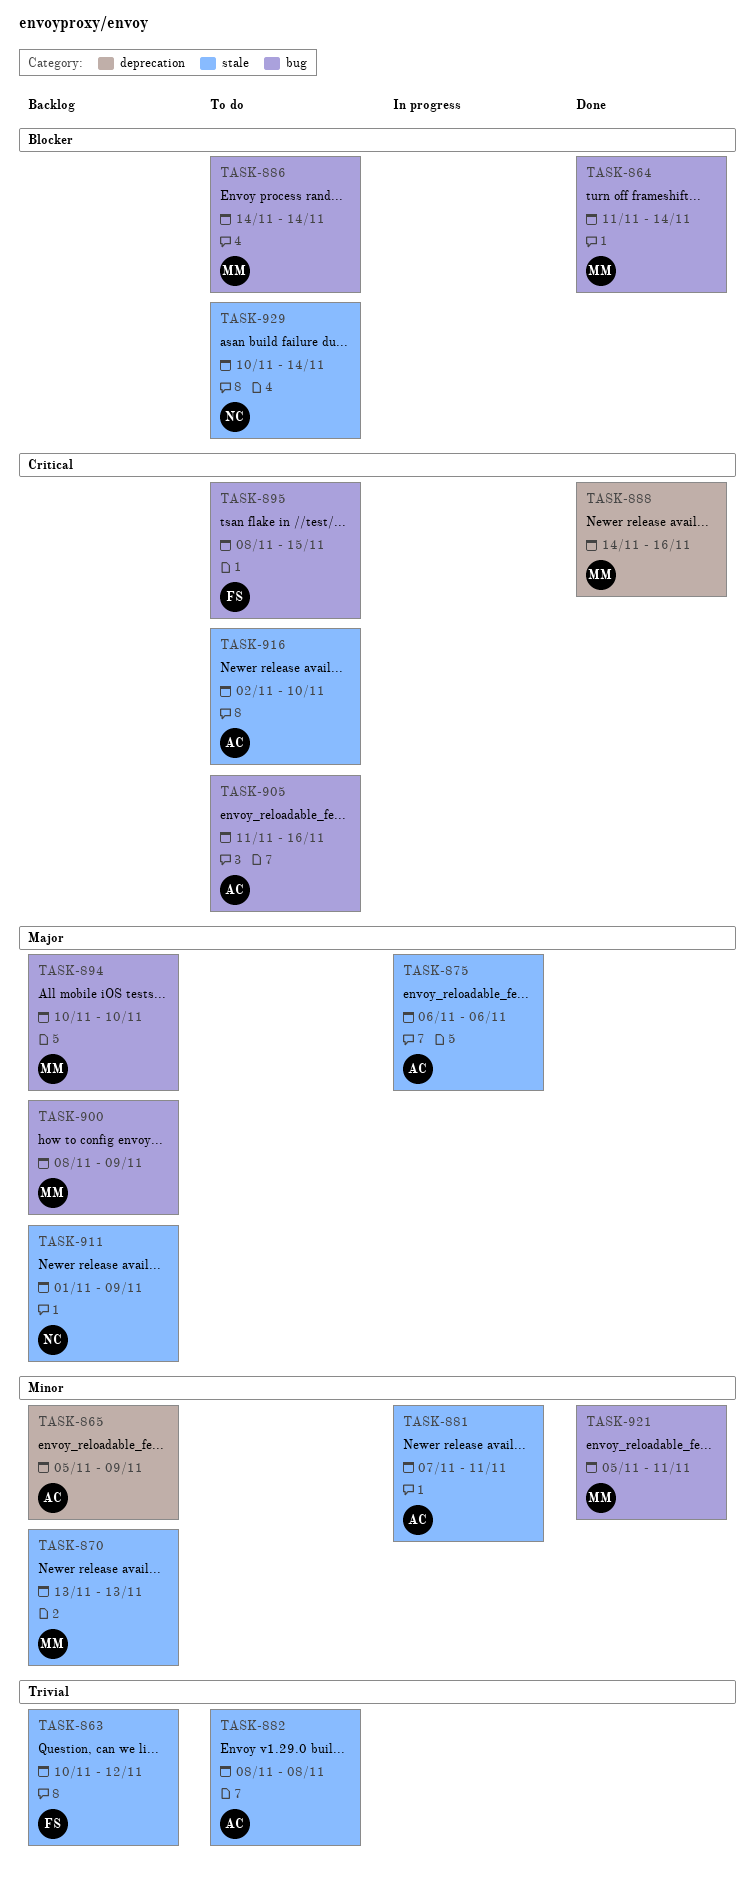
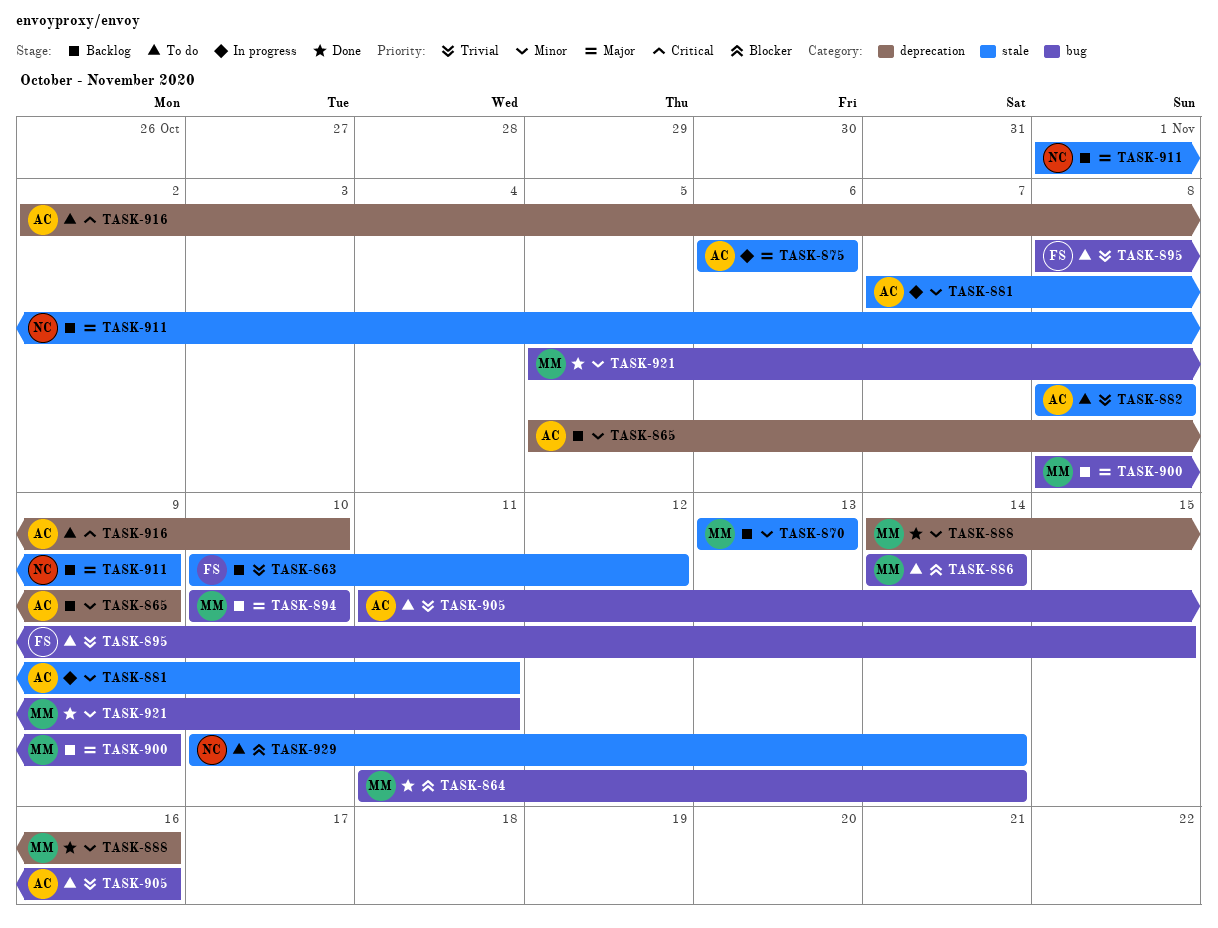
TASK-888, priority: Critical -> Minor
TASK-895, priority: Critical -> Trivial
TASK-905, priority: Critical -> Trivial
TASK-916, label: stale -> deprecation

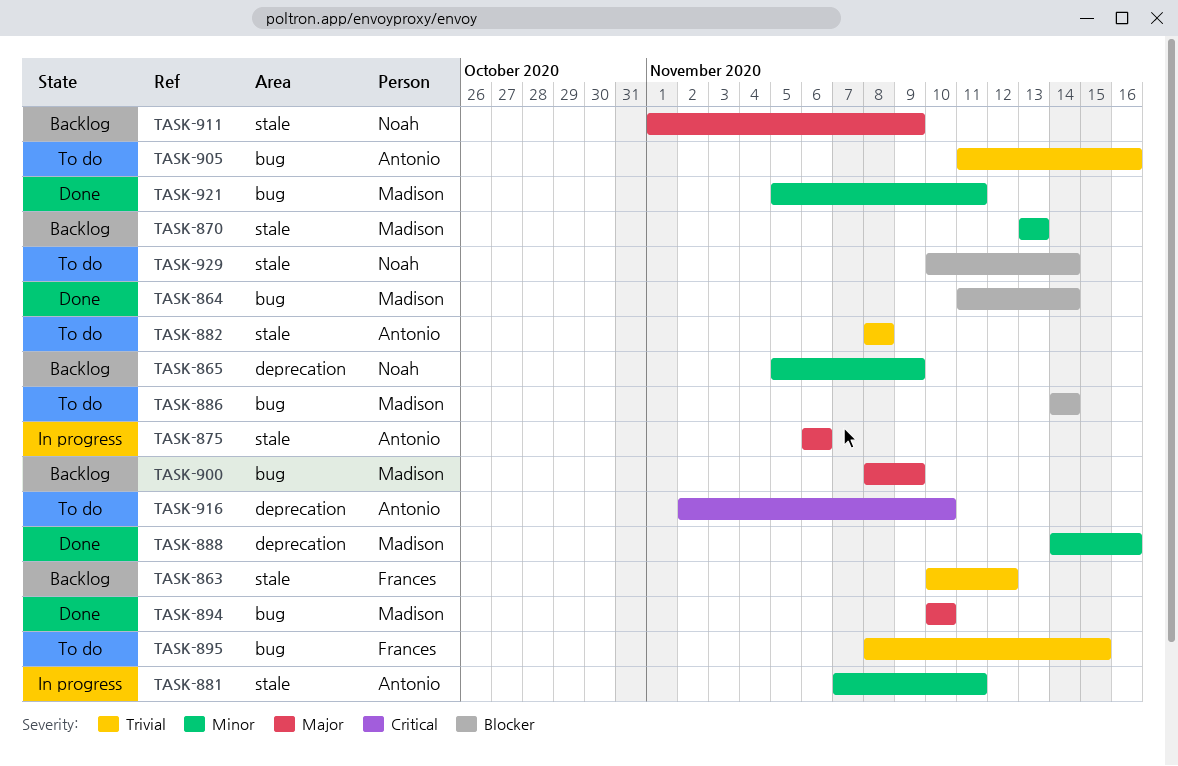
TASK-865, owner: Antonio -> Noah
TASK-894, status: Backlog -> Done

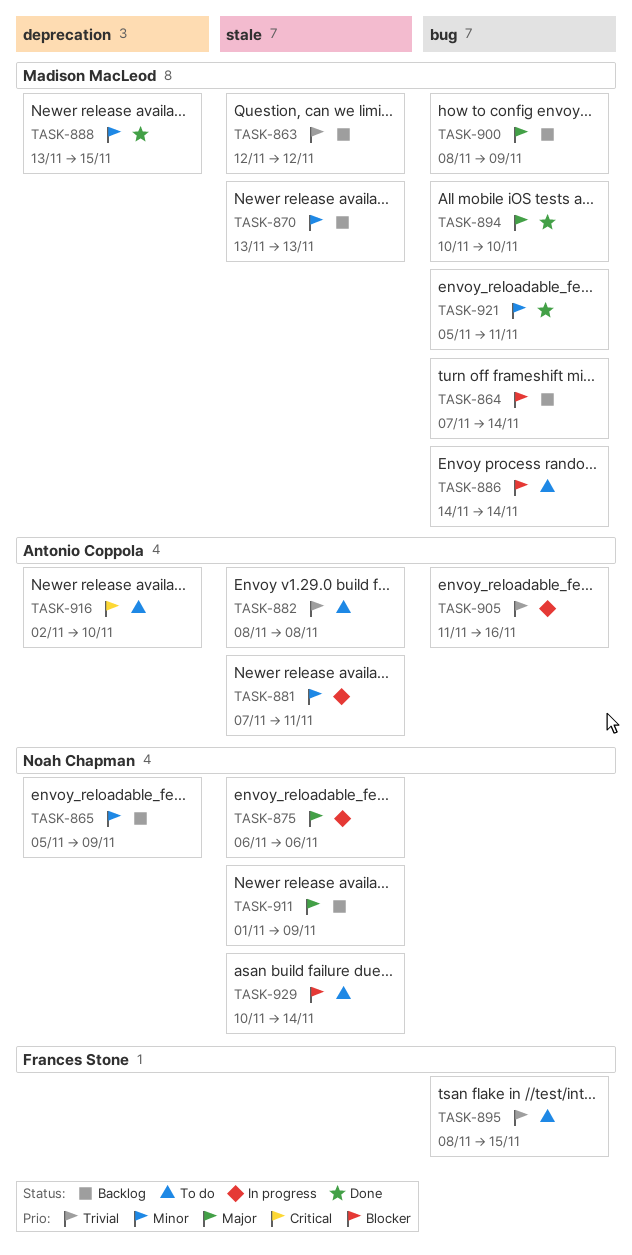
TASK-863, owner: Frances Stone -> Madison MacLeod
TASK-863, start: Nov 10 -> Nov 12
TASK-864, status: Done -> Backlog
TASK-864, start: Nov 11 -> Nov 7
TASK-875, owner: Antonio Coppola -> Noah Chapman
TASK-888, start: Nov 14 -> Nov 13
TASK-888, due: Nov 16 -> Nov 15
TASK-905, status: To do -> In progress

